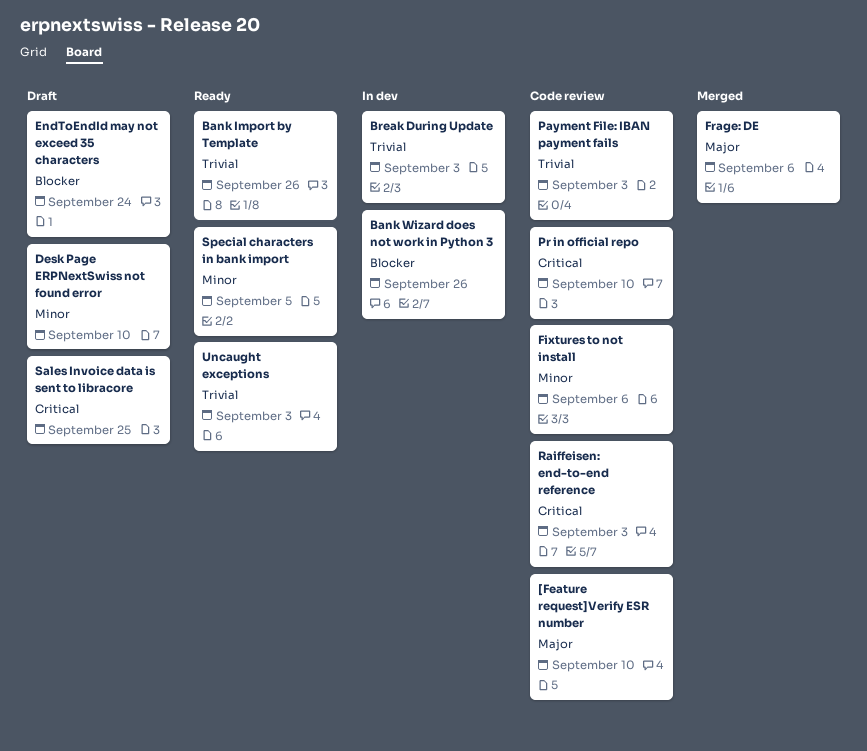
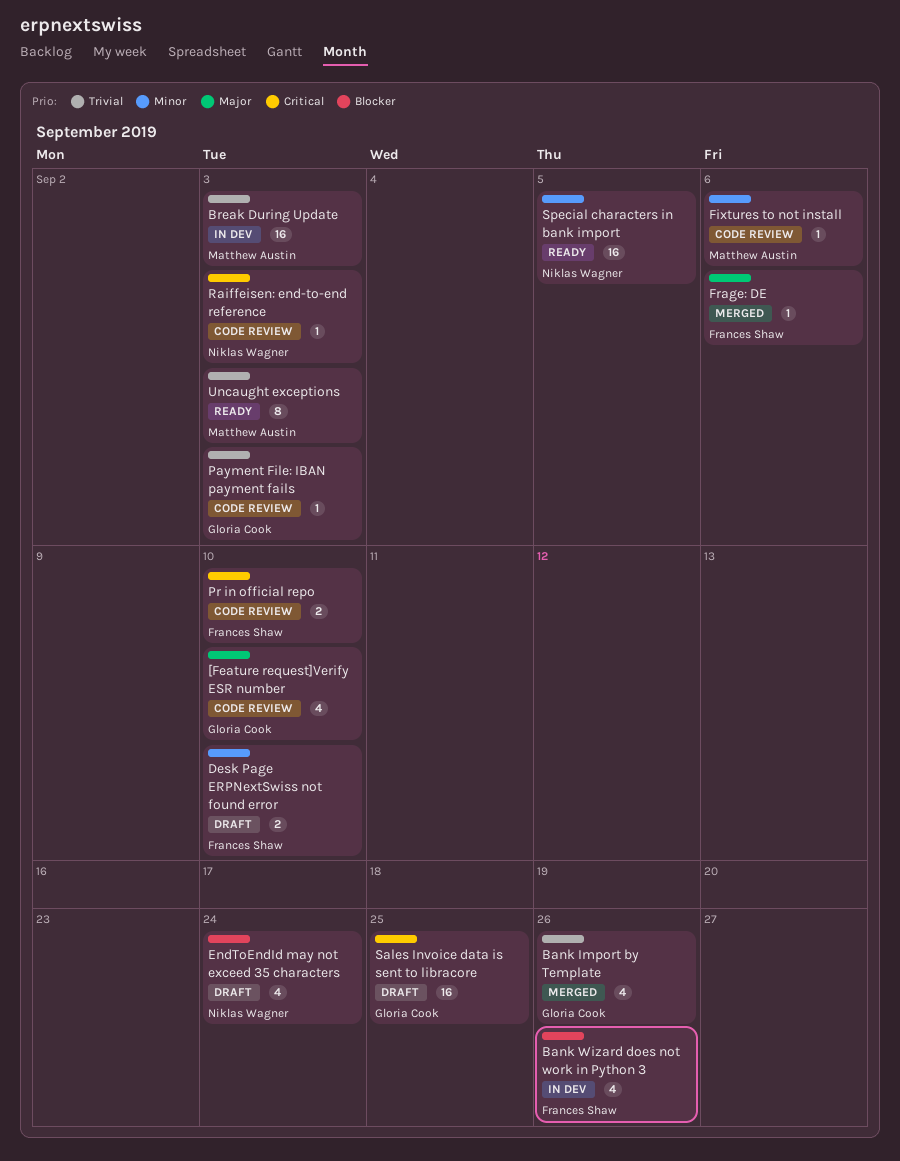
Bank Import by Template, status: Ready -> Merged

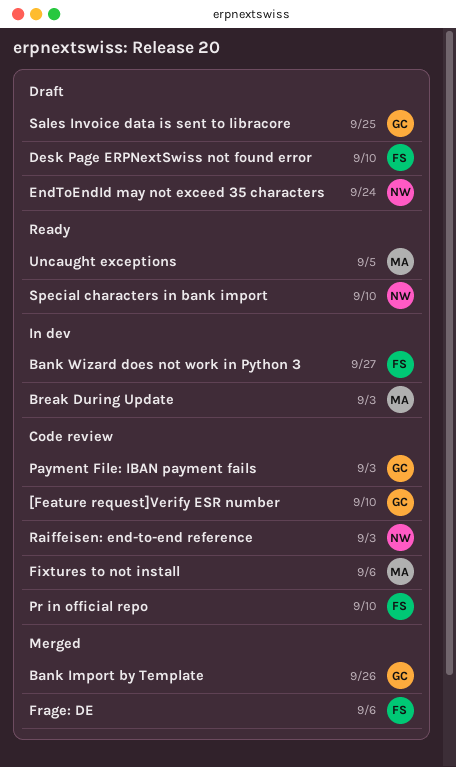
Bank Wizard does not work in Python 3, due: Sep 26 -> Sep 27
Special characters in bank import, due: Sep 5 -> Sep 10
Uncaught exceptions, due: Sep 3 -> Sep 5

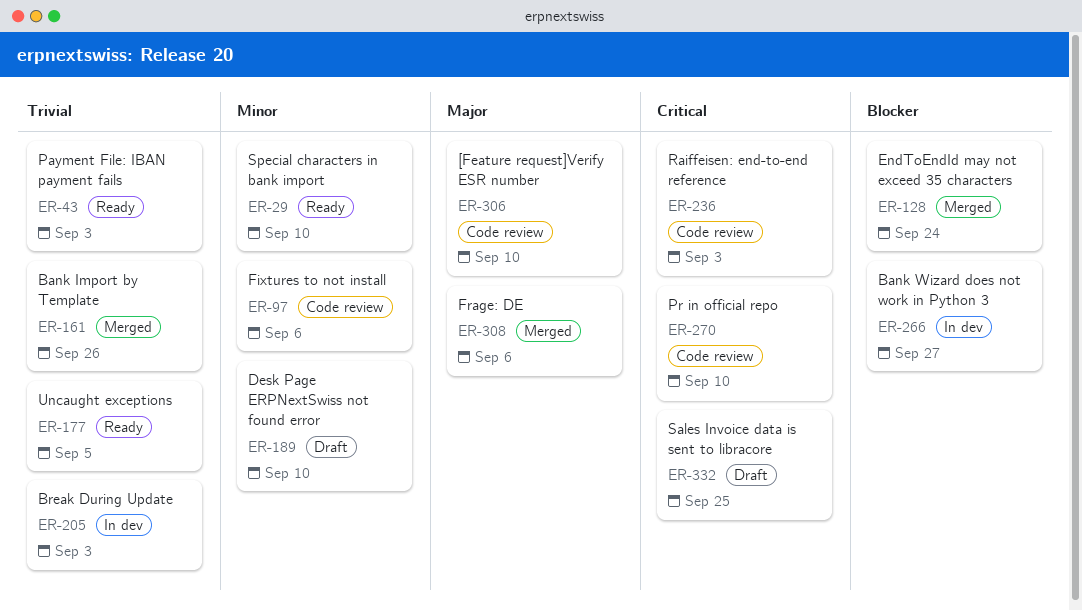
EndToEndId may not exceed 35 characters, status: Draft -> Merged
Payment File: IBAN payment fails, status: Code review -> Ready

